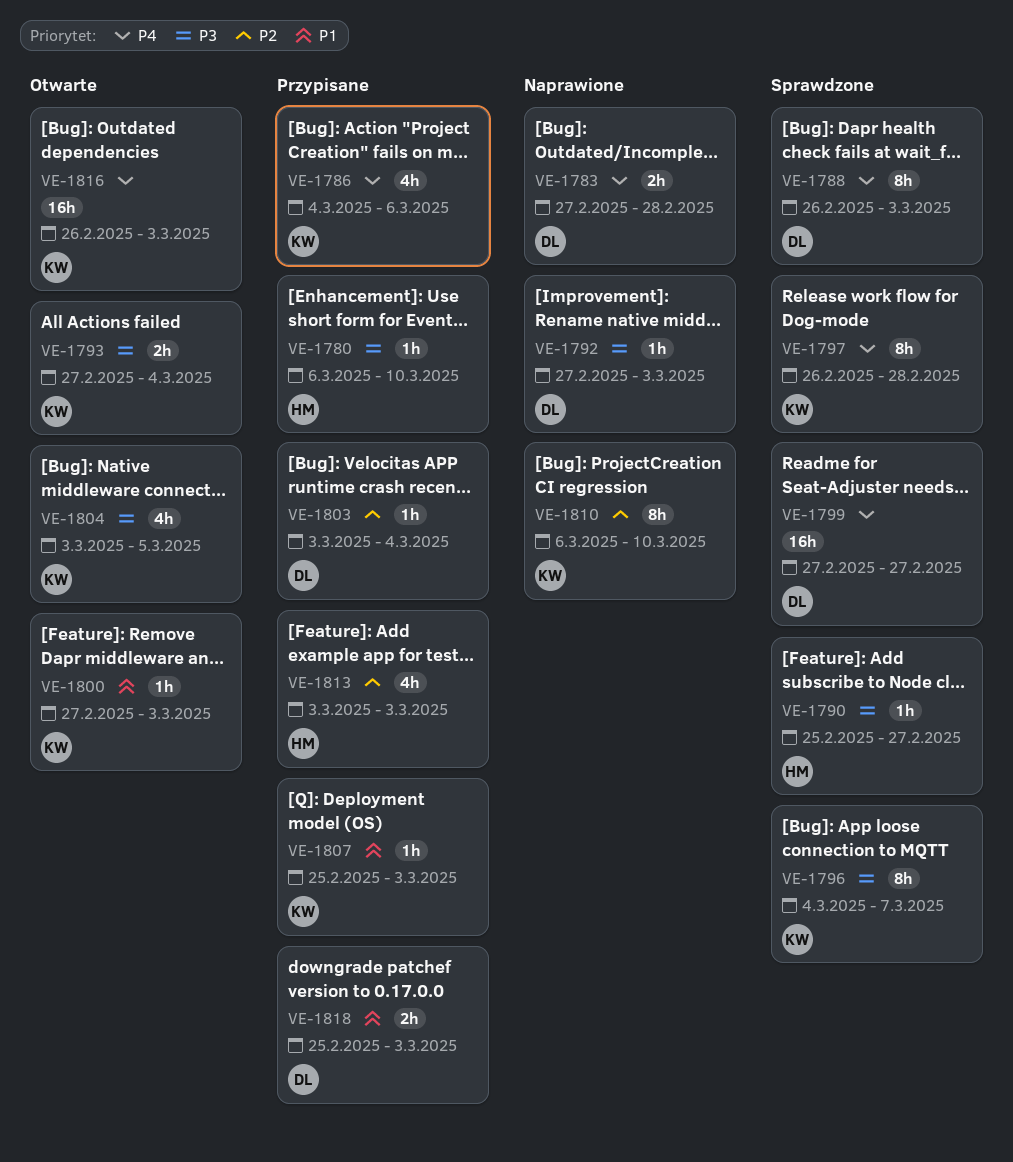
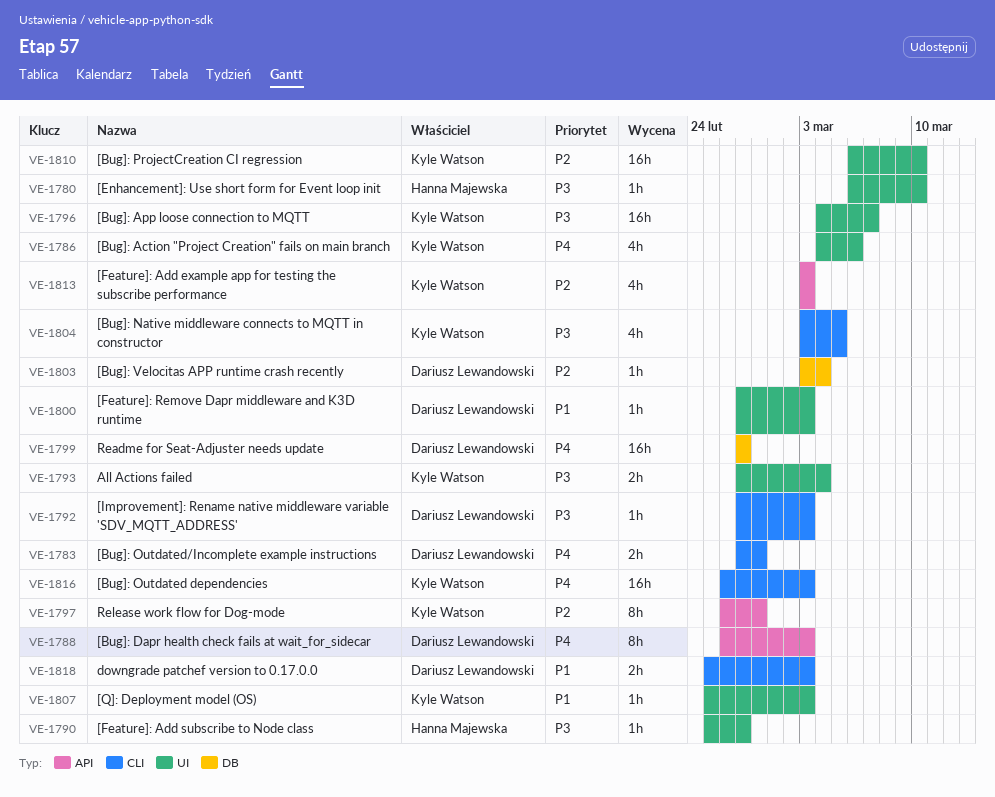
VE-1796, estimate: 8h -> 16h
VE-1797, priority: P4 -> P2
VE-1800, owner: Kyle Watson -> Dariusz Lewandowski
VE-1810, estimate: 8h -> 16h
VE-1813, owner: Hanna Majewska -> Kyle Watson

